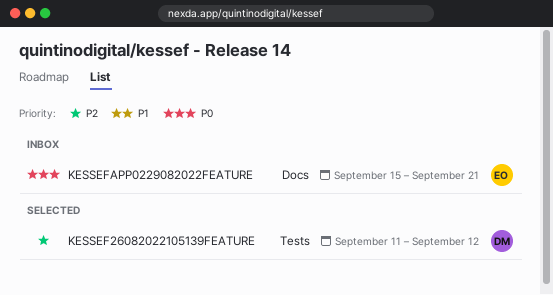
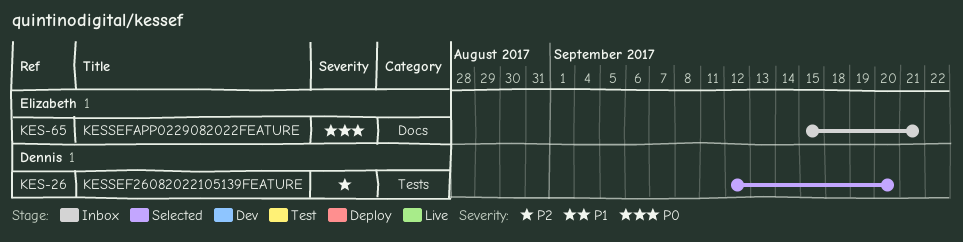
KESSEF26082022105139FEATURE, start: Sep 11 -> Sep 12
KESSEF26082022105139FEATURE, due: Sep 12 -> Sep 20

